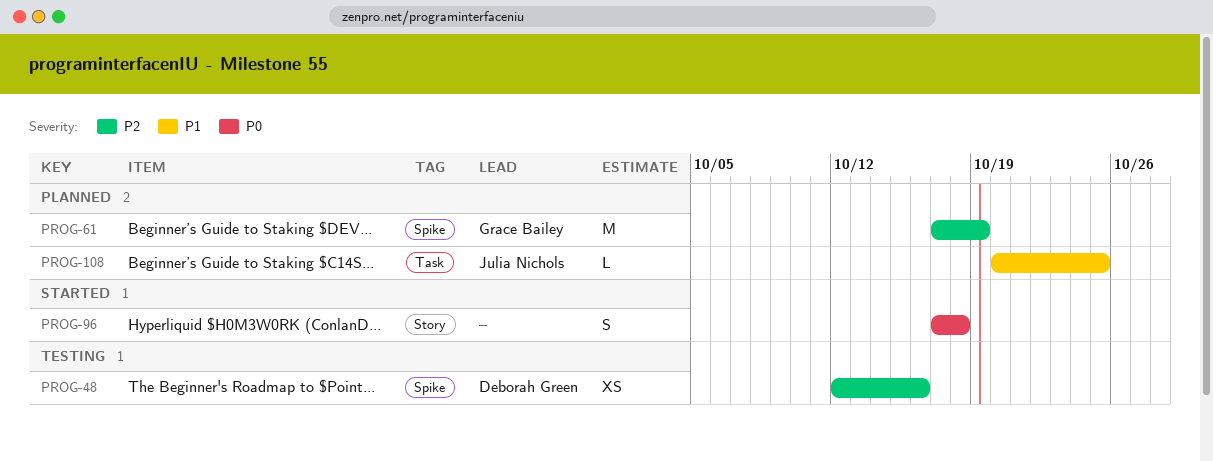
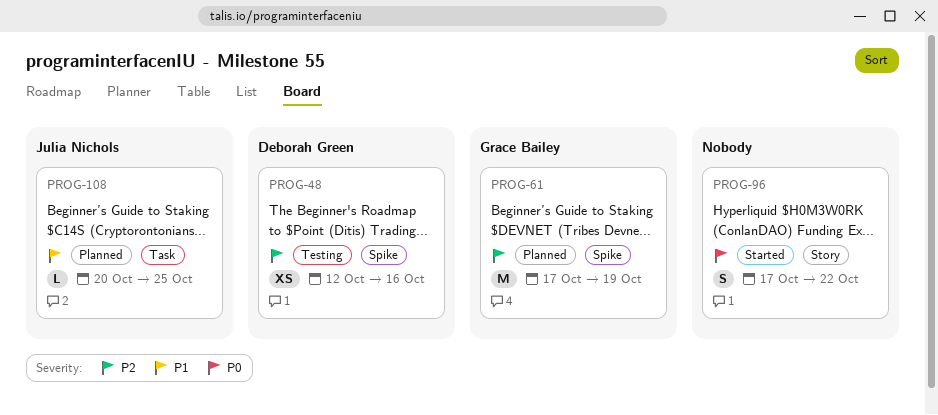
PROG-96, due: Oct 18 -> Oct 22

